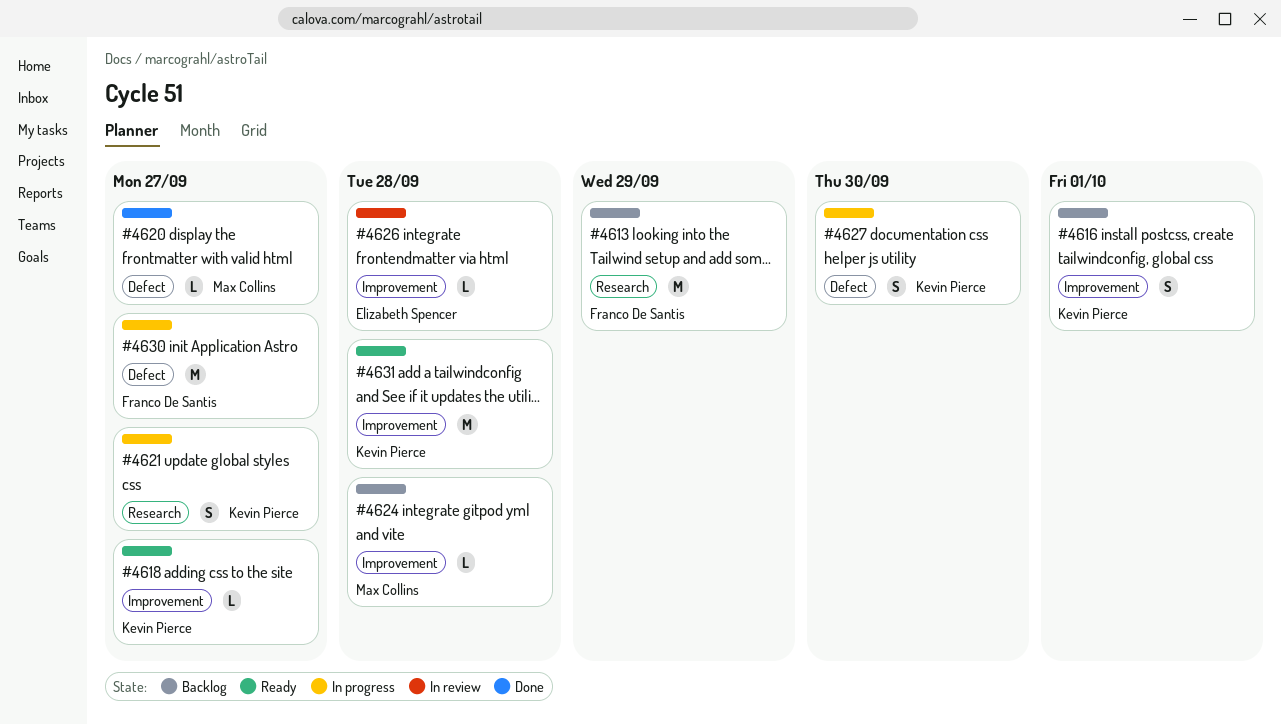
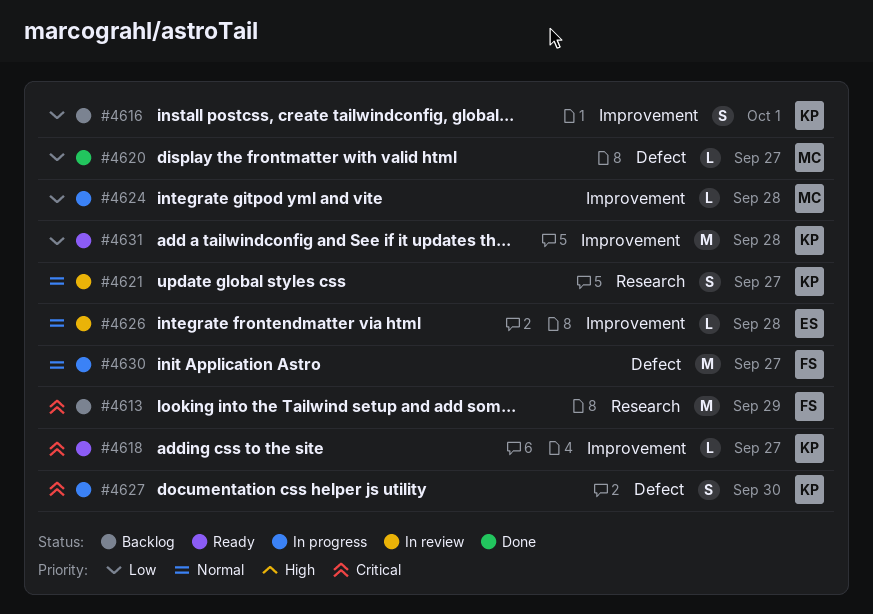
#4621, status: In progress -> In review
#4624, status: Backlog -> In progress

